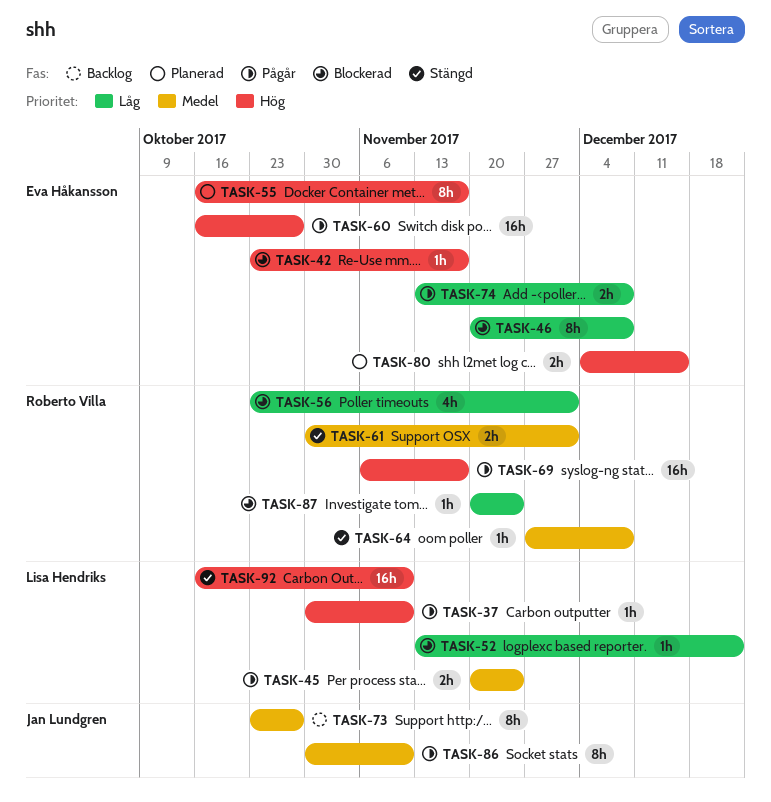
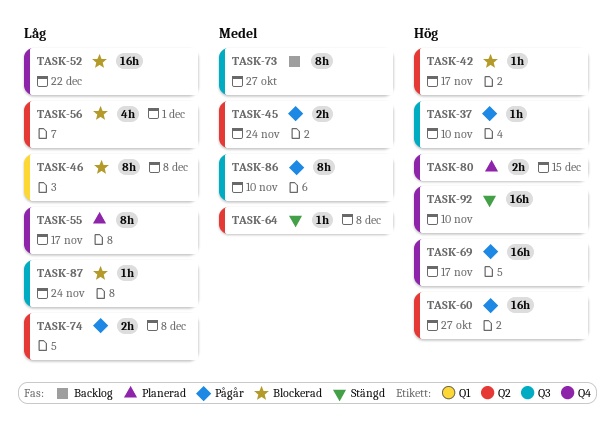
TASK-52, estimate: 1h -> 16h
TASK-55, priority: Hög -> Låg
TASK-61: present -> none

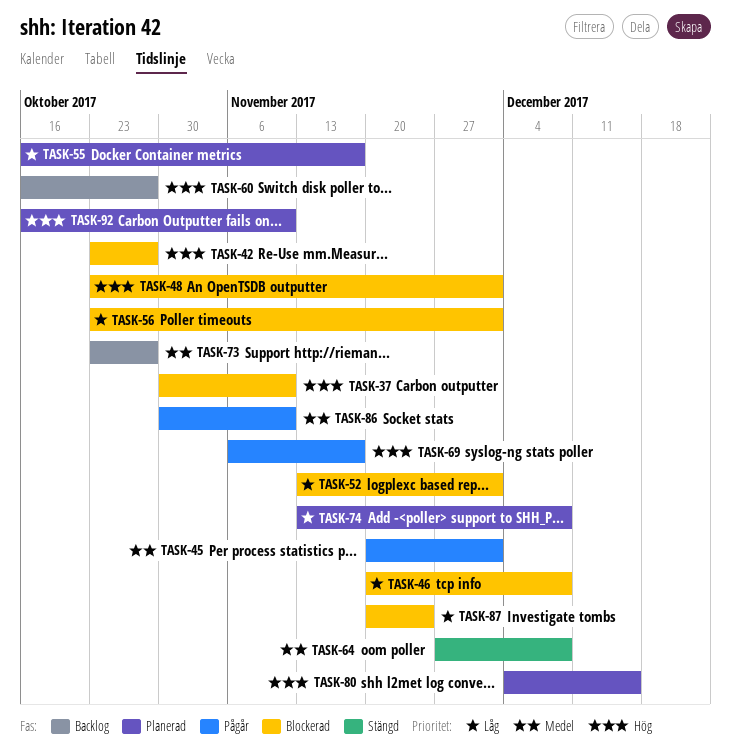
TASK-37, status: Pågår -> Blockerad
TASK-42, due: Nov 17 -> Oct 27
TASK-45, due: Nov 24 -> Dec 1
TASK-48: none -> present
TASK-52, due: Dec 22 -> Dec 1
TASK-60, status: Pågår -> Backlog
TASK-74, status: Pågår -> Planerad
TASK-92, status: Stängd -> Planerad

